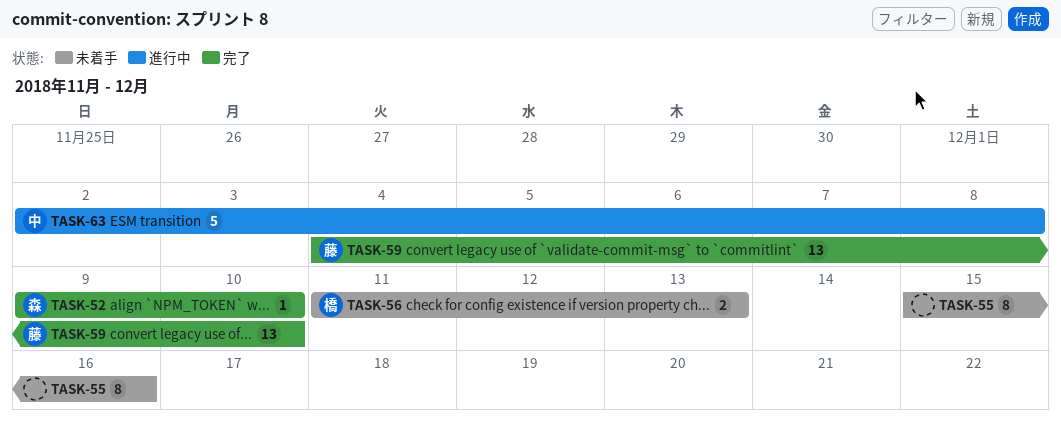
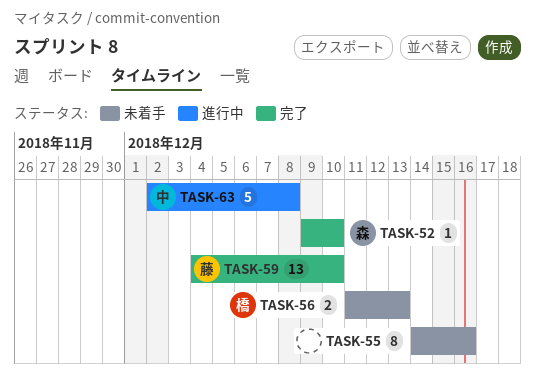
TASK-55, start: Dec 15 -> Dec 14

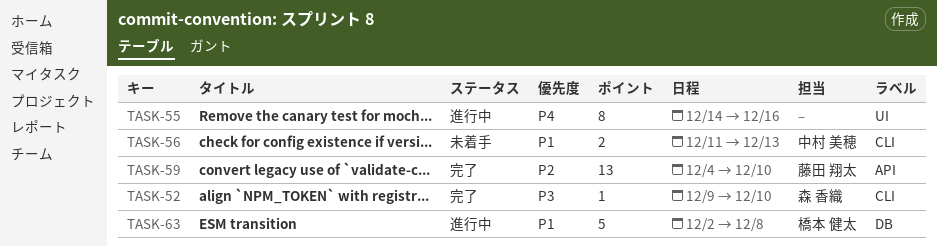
TASK-55, status: 未着手 -> 進行中
TASK-56, owner: 橋本 健太 -> 中村 美穂
TASK-63, owner: 中村 美穂 -> 橋本 健太

